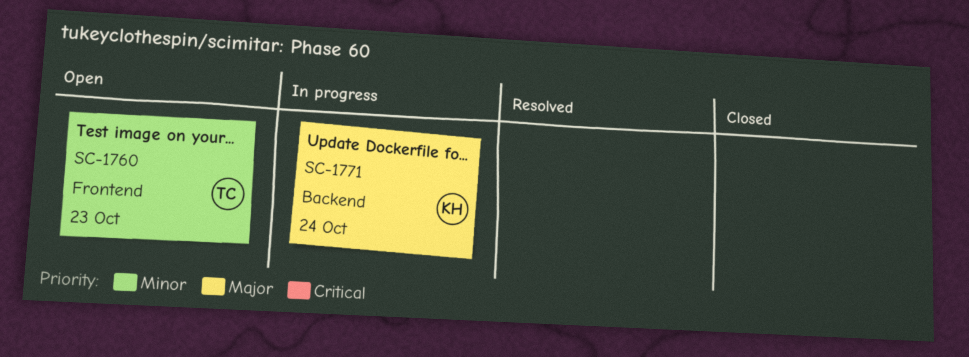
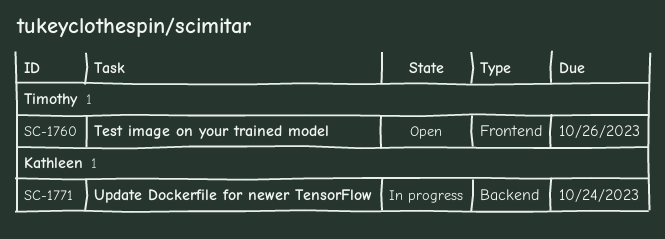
SC-1760, due: Oct 23 -> Oct 26

